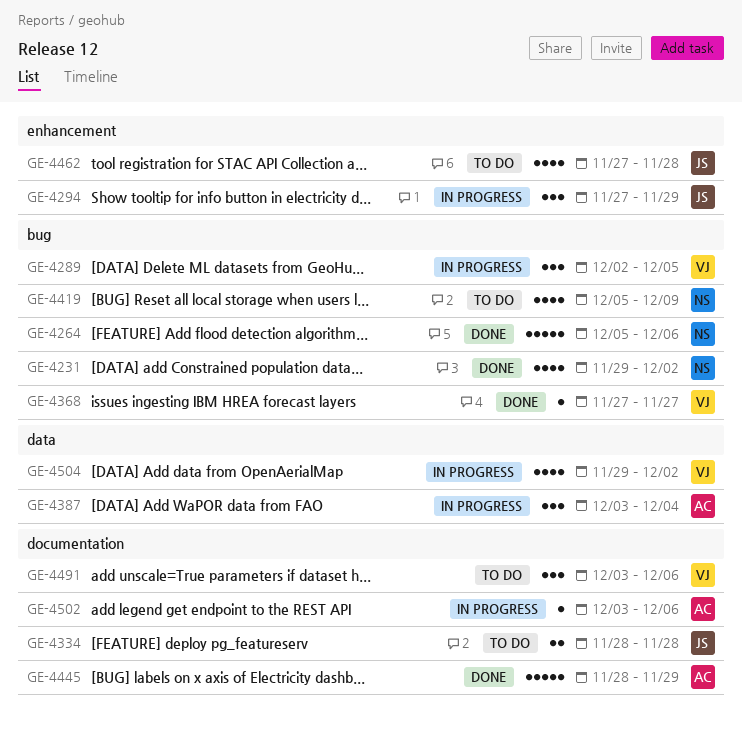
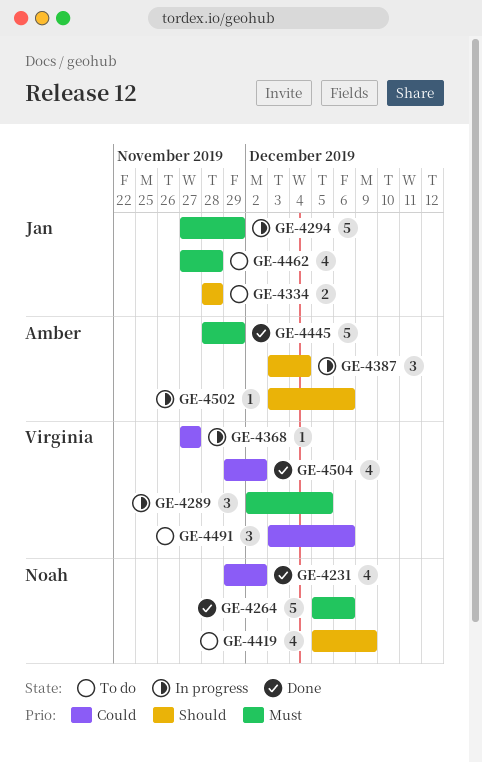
GE-4294, estimate: 3 -> 5
GE-4368, status: Done -> In progress
GE-4504, status: In progress -> Done

